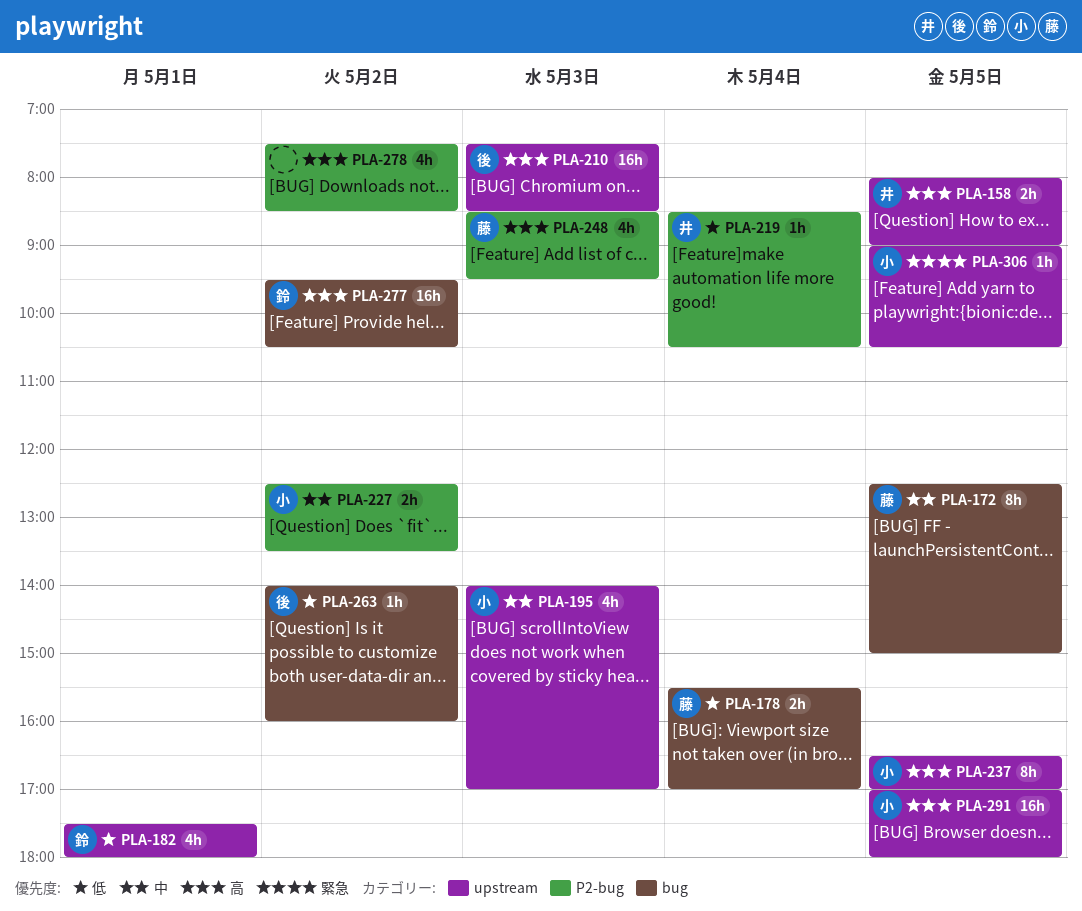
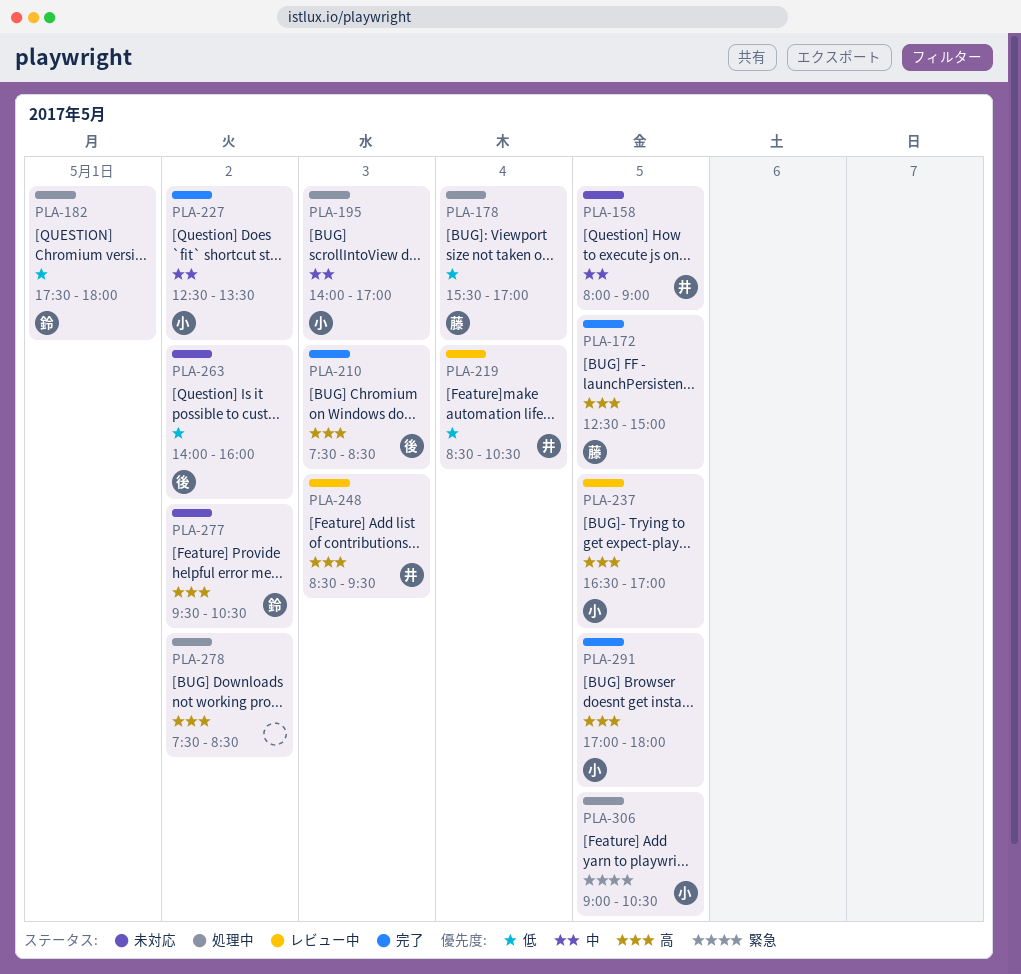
PLA-158, priority: 高 -> 中
PLA-172, priority: 中 -> 高
PLA-248, owner: 藤 -> 井

